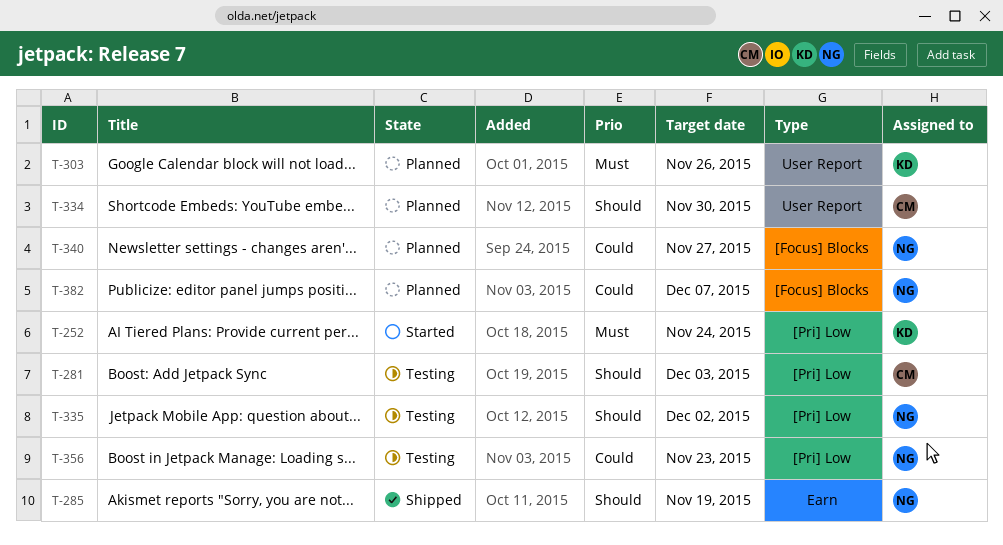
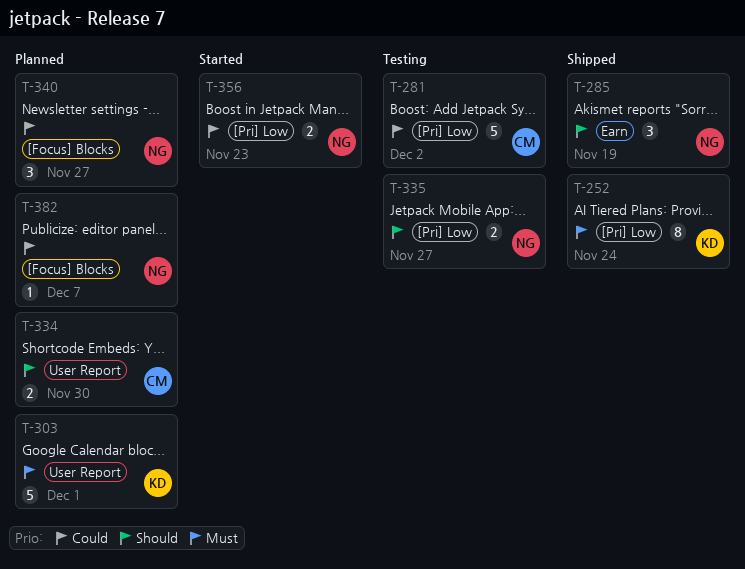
T-252, status: Started -> Shipped
T-281, priority: Should -> Could
T-281, due: Dec 3 -> Dec 2
T-303, due: Nov 26 -> Dec 1
T-335, due: Dec 2 -> Nov 27
T-356, status: Testing -> Started

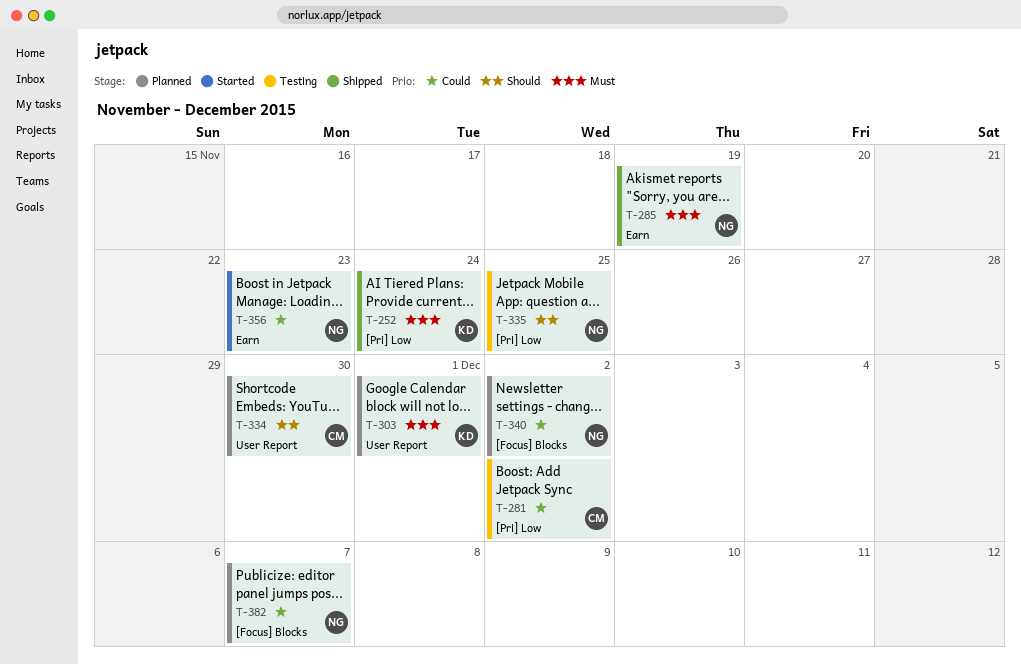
T-285, priority: Should -> Must
T-335, due: Nov 27 -> Nov 25
T-340, due: Nov 27 -> Dec 2
T-356, label: [Pri] Low -> Earn

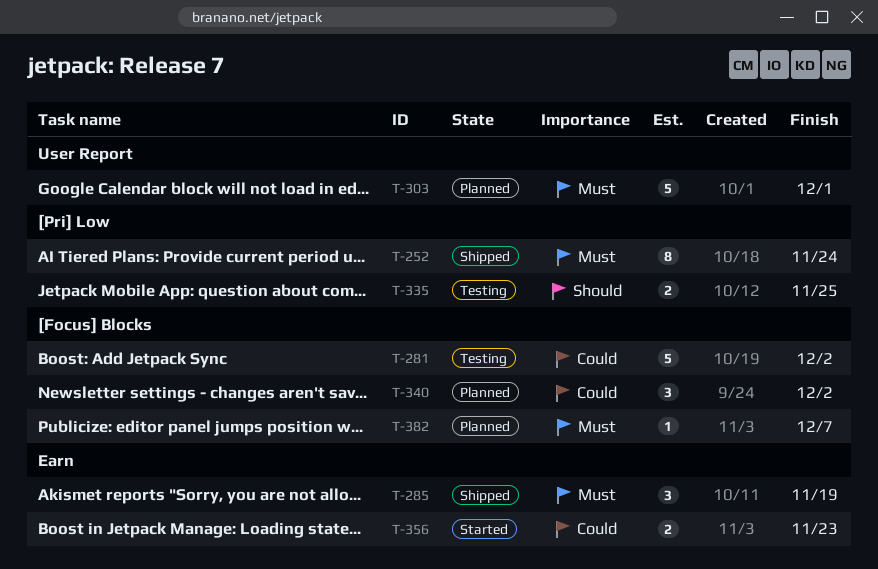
T-281, label: [Pri] Low -> [Focus] Blocks
T-334: present -> none
T-382, priority: Could -> Must

